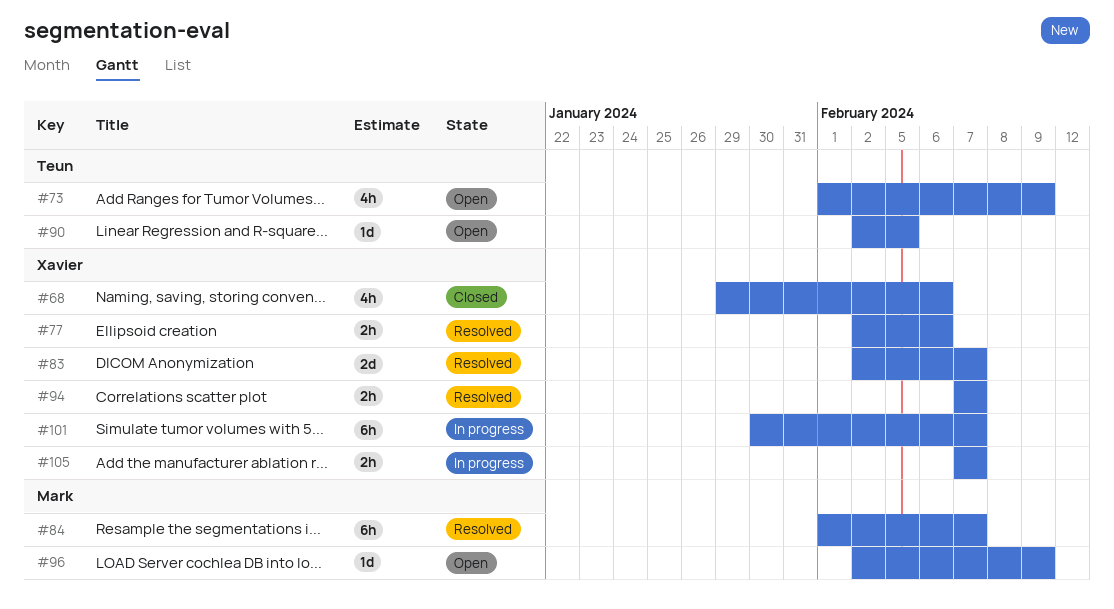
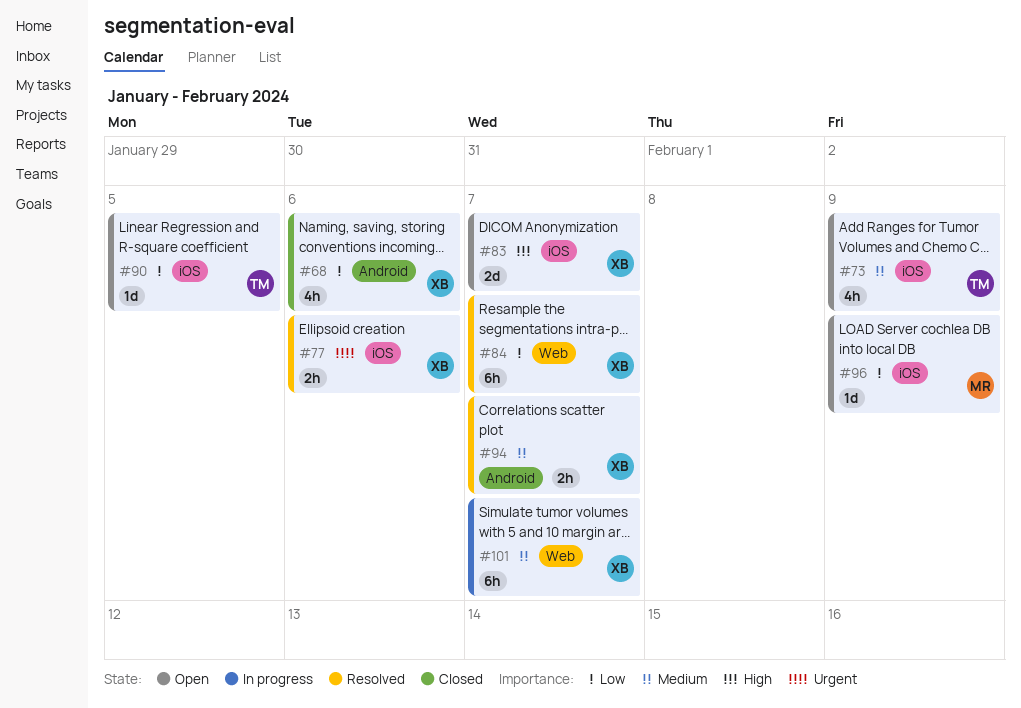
#83, status: Resolved -> Open
#84, owner: Mark -> Xavier
#105: present -> none

